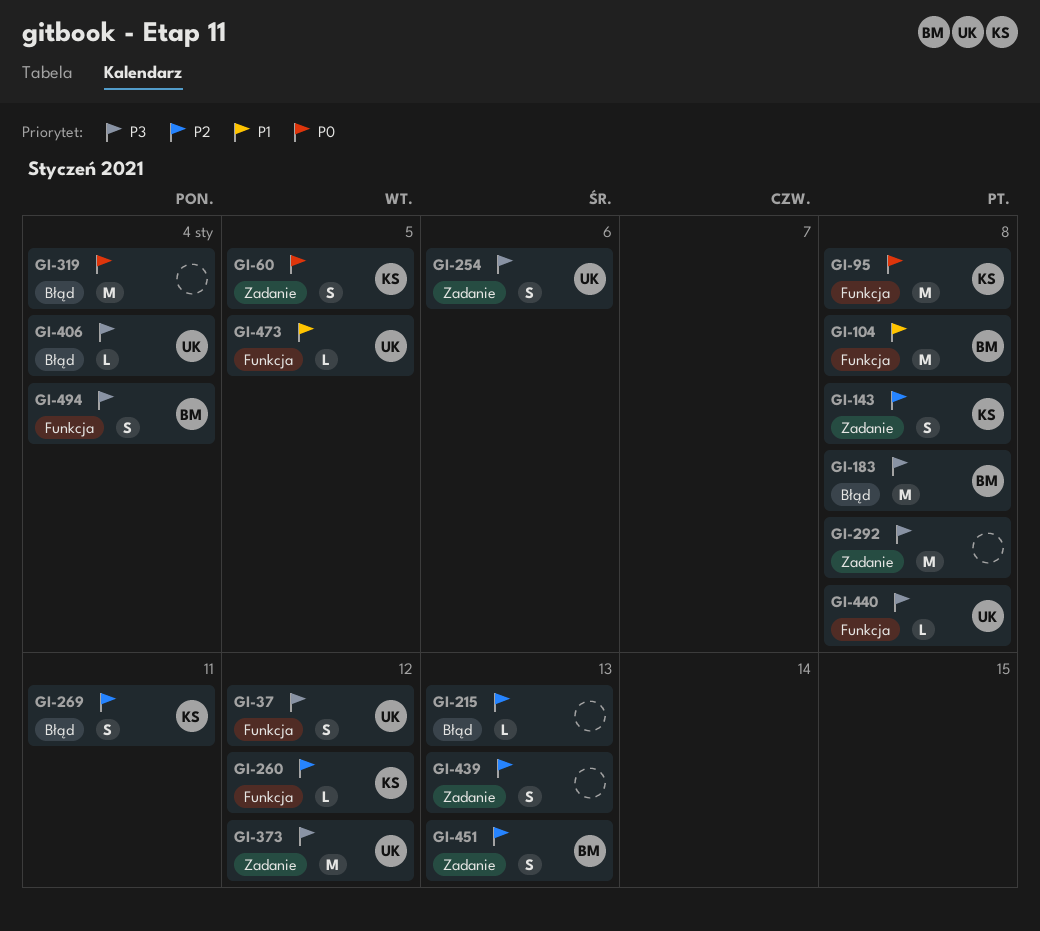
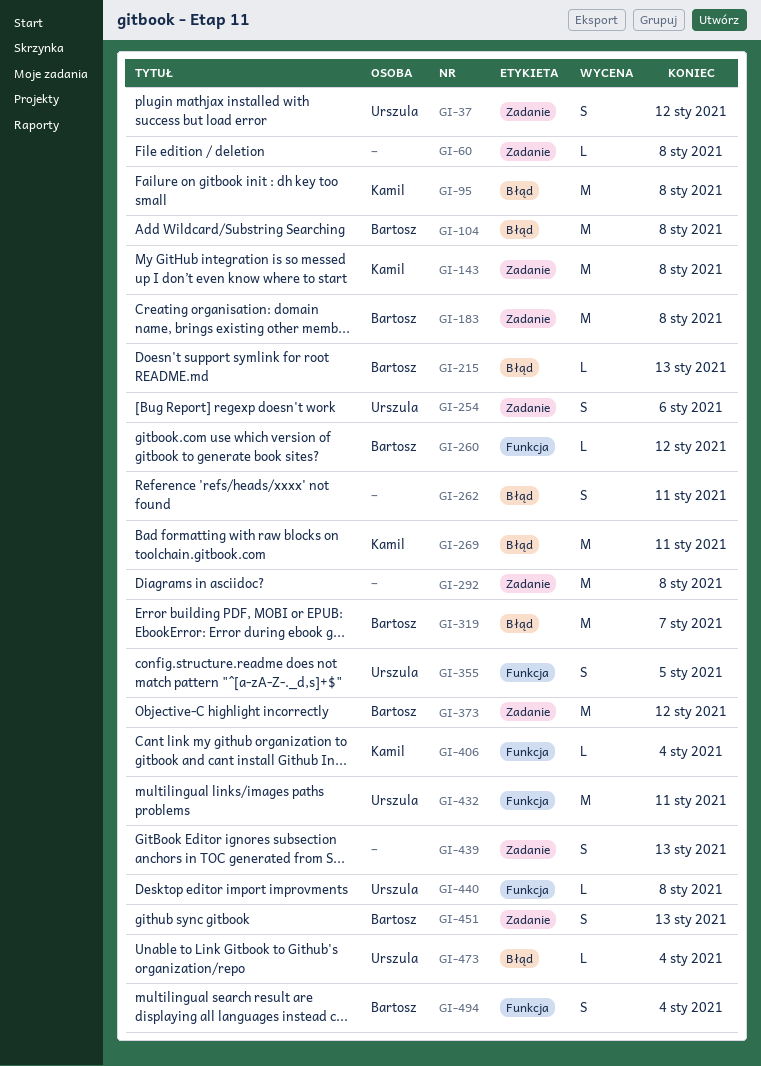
GI-37, label: Funkcja -> Zadanie
GI-60, owner: Kamil -> none
GI-60, estimate: S -> L
GI-60, due: Jan 5 -> Jan 8
GI-95, label: Funkcja -> Błąd
GI-104, label: Funkcja -> Błąd
GI-143, estimate: S -> M
GI-183, label: Błąd -> Zadanie
GI-215, owner: none -> Bartosz
GI-260, owner: Kamil -> Bartosz
GI-262: none -> present
GI-269, estimate: S -> M
GI-319, owner: none -> Bartosz
GI-319, due: Jan 4 -> Jan 7
GI-355: none -> present
GI-373, owner: Urszula -> Bartosz
GI-406, owner: Urszula -> Kamil
GI-406, label: Błąd -> Funkcja
GI-432: none -> present
GI-473, label: Funkcja -> Błąd
GI-473, due: Jan 5 -> Jan 4

